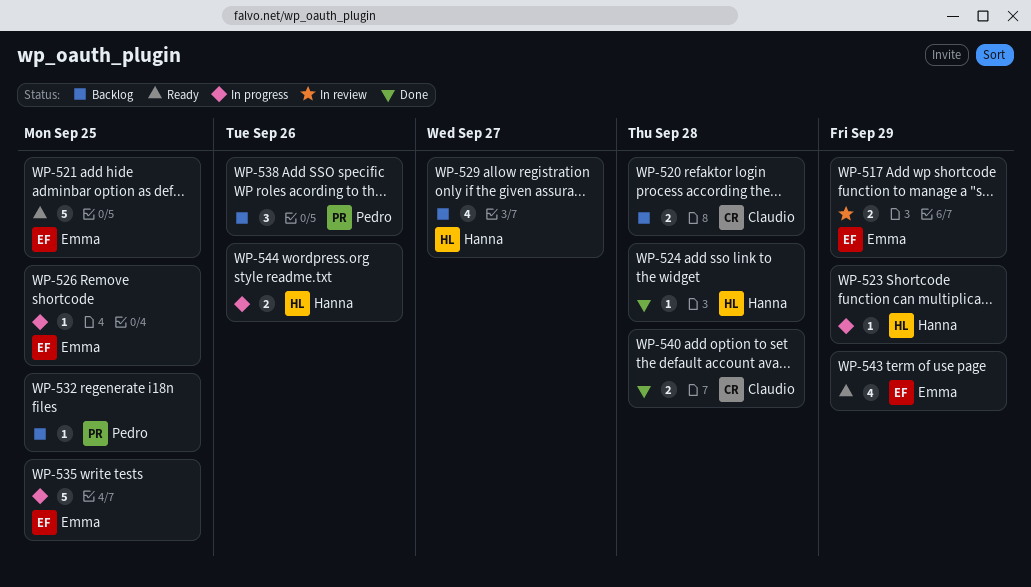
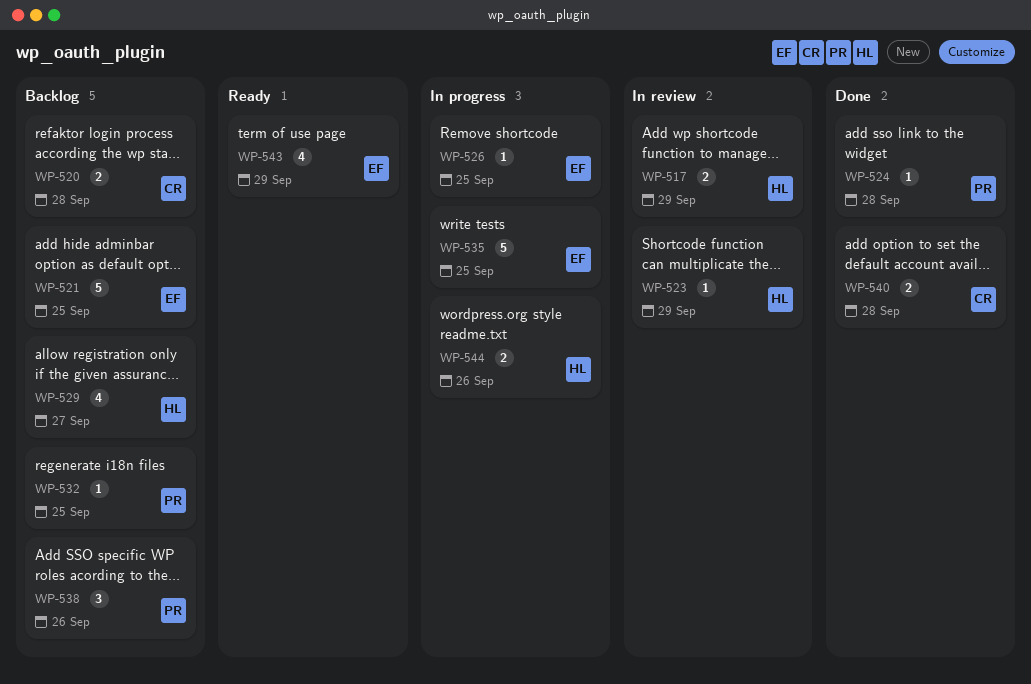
WP-517, owner: Emma -> Hanna
WP-521, status: Ready -> Backlog
WP-523, status: In progress -> In review
WP-524, owner: Hanna -> Pedro

